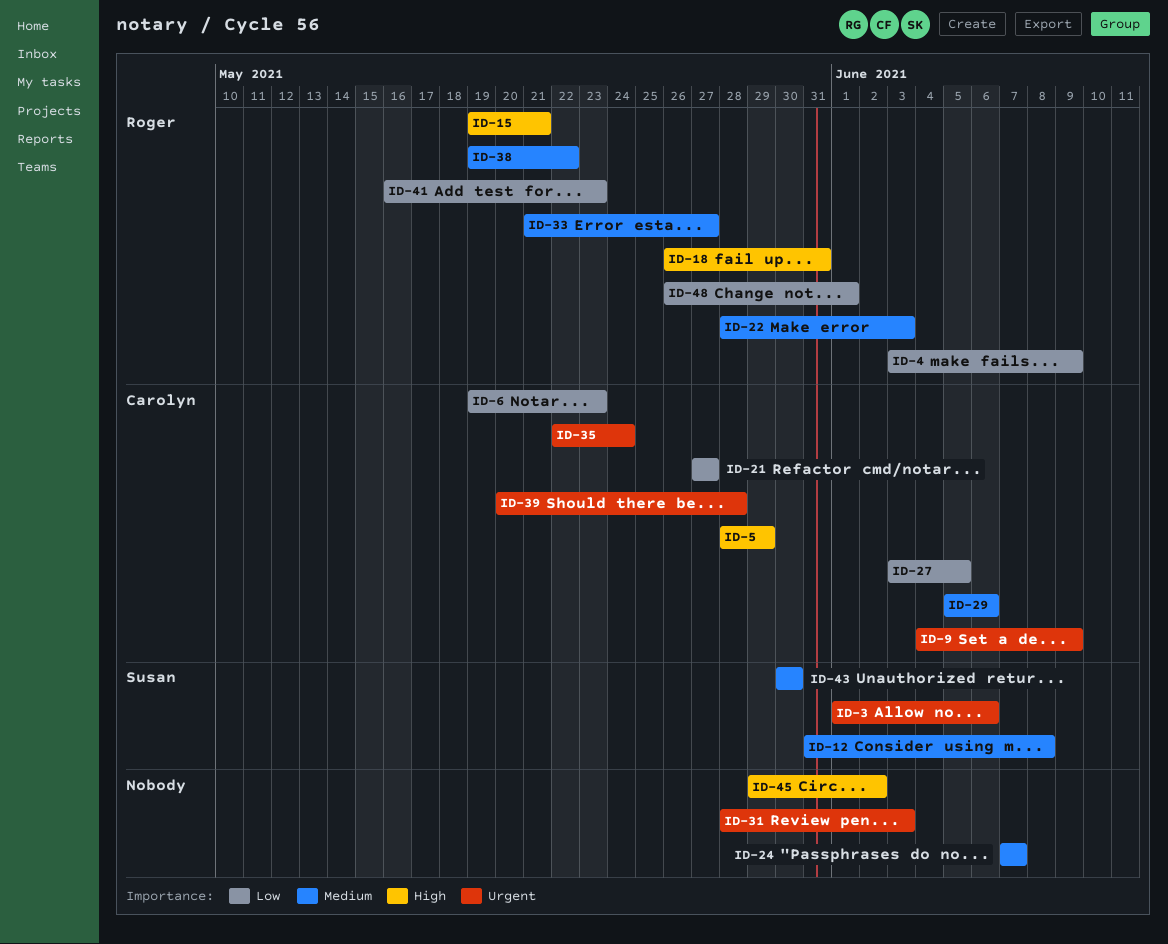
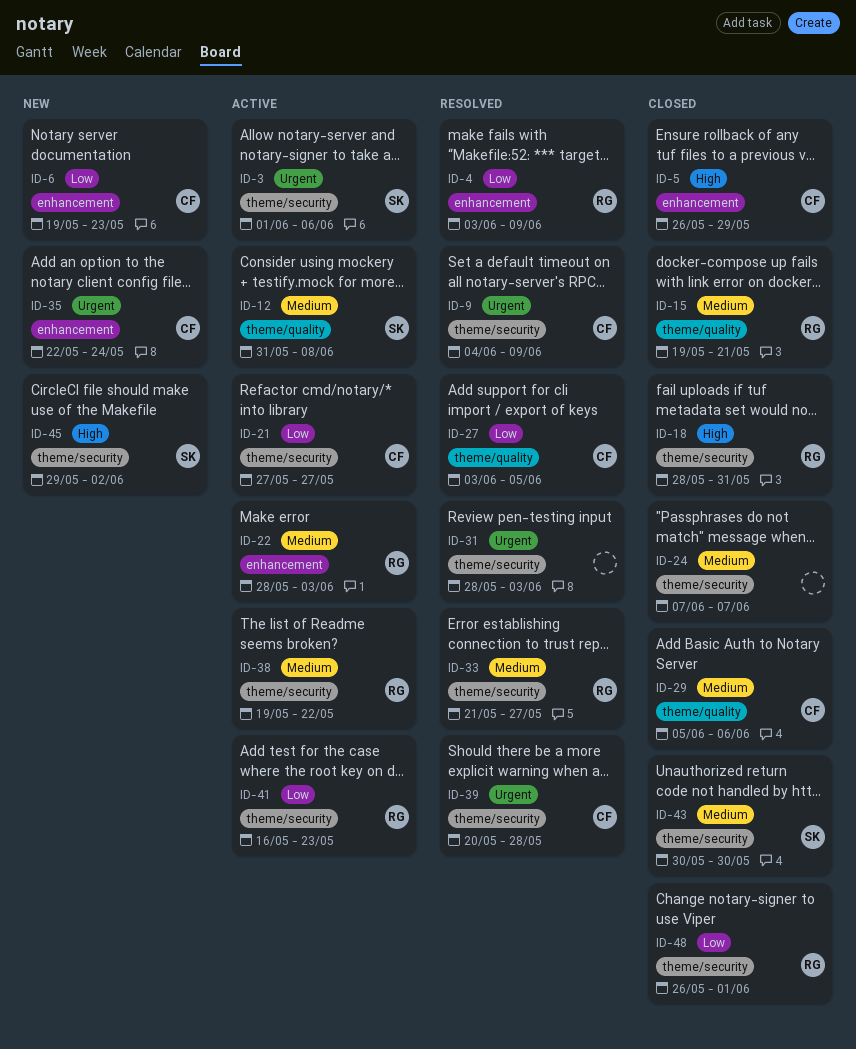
ID-5, start: May 28 -> May 26
ID-15, priority: High -> Medium
ID-18, start: May 26 -> May 28
ID-45, owner: none -> Susan

